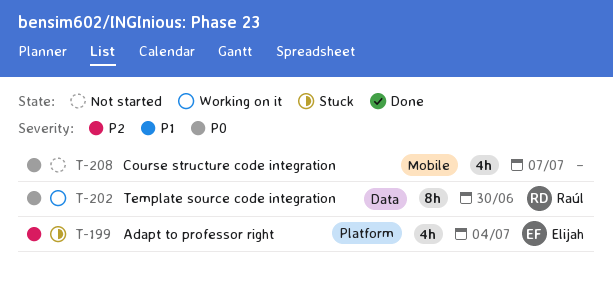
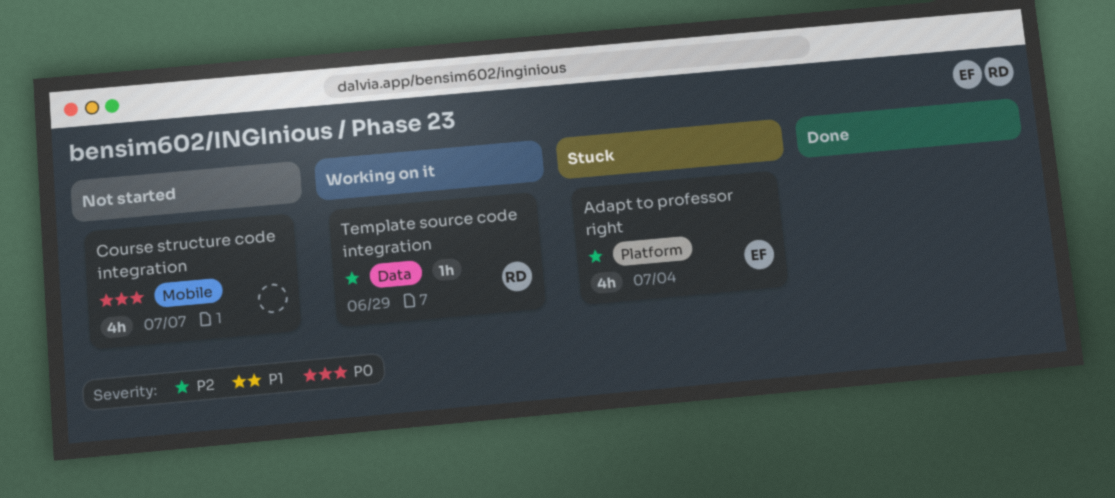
Template source code integration, priority: P0 -> P2
Template source code integration, estimate: 8h -> 1h
Template source code integration, due: Jun 30 -> Jun 29

